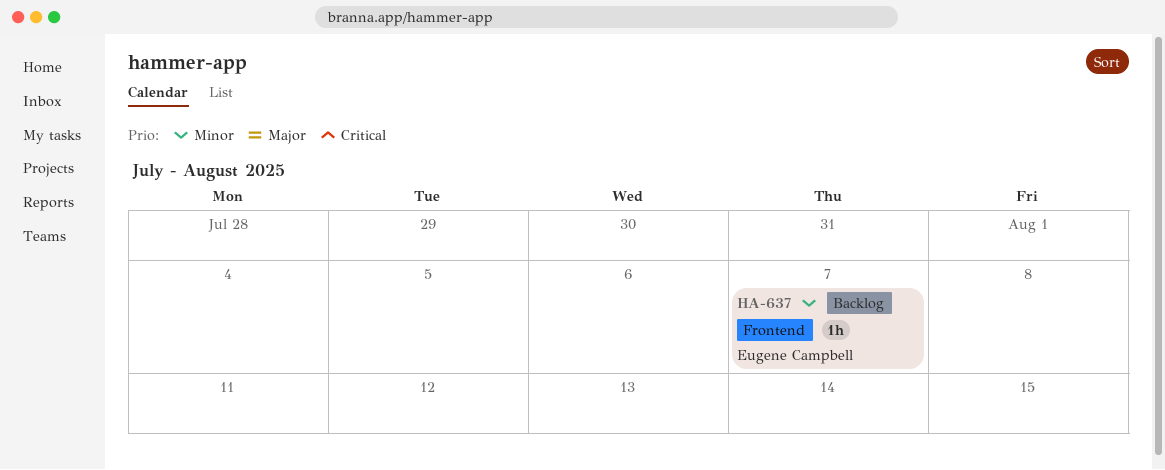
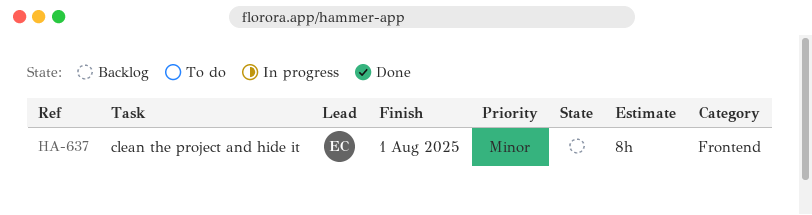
HA-637, estimate: 1h -> 8h
HA-637, due: Aug 7 -> Aug 1

